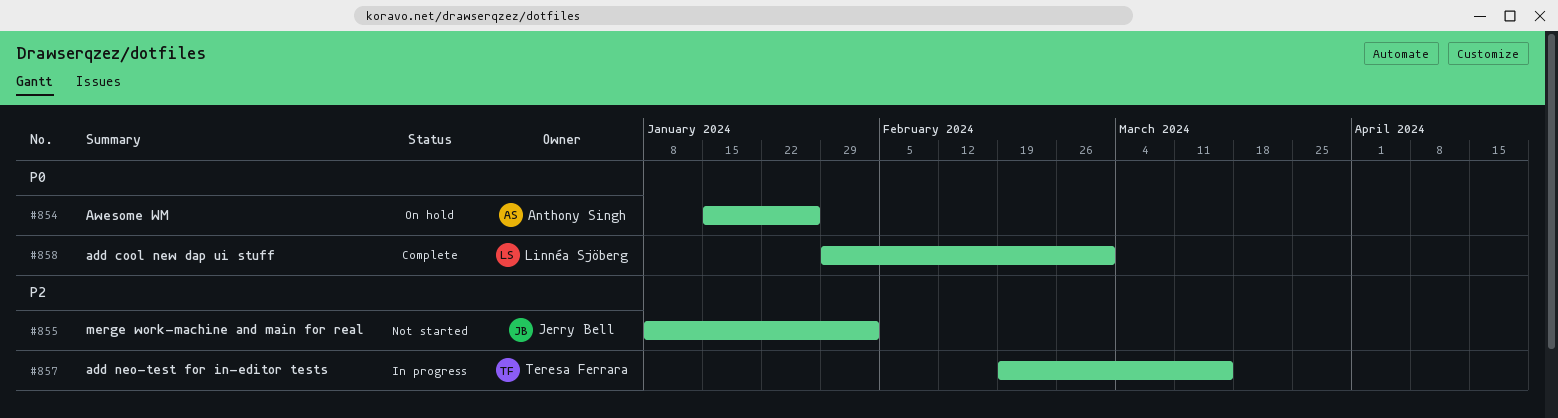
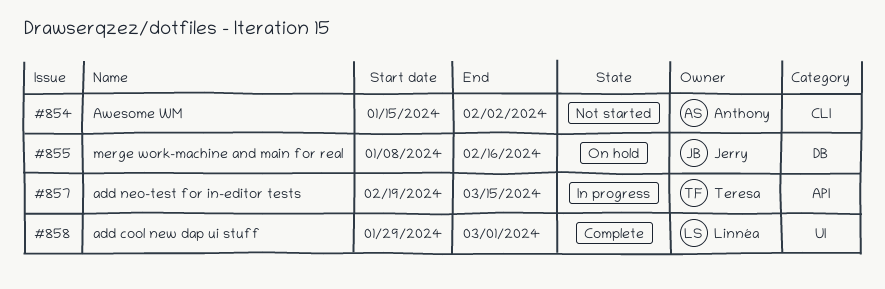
#854, status: On hold -> Not started
#854, due: Jan 26 -> Feb 2
#855, status: Not started -> On hold
#855, due: Feb 2 -> Feb 16

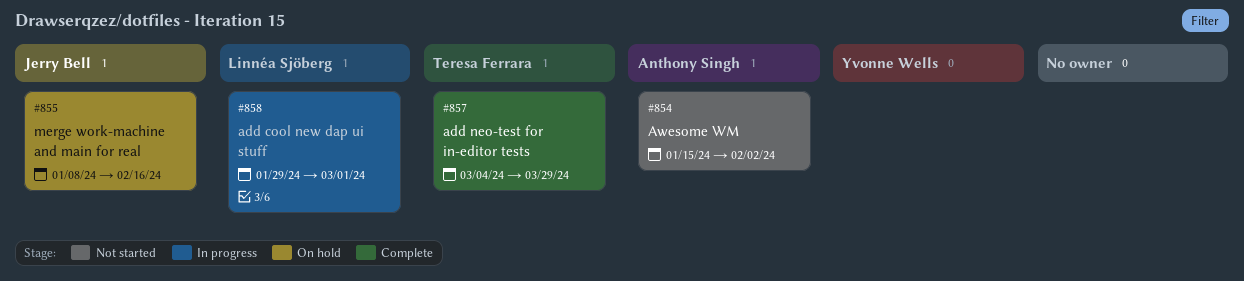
#857, status: In progress -> Complete
#857, start: Feb 19 -> Mar 4
#857, due: Mar 15 -> Mar 29
#858, status: Complete -> In progress

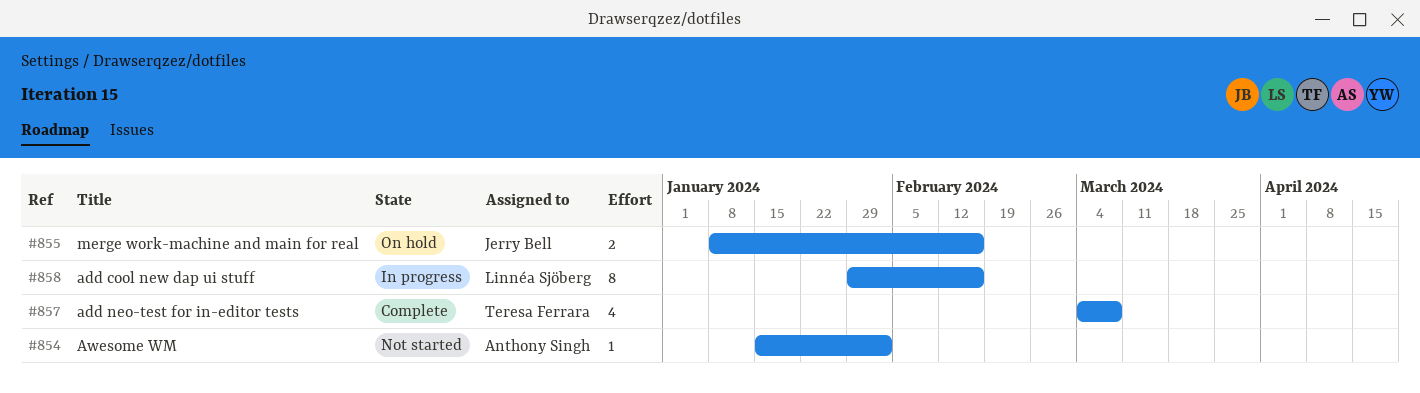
#857, due: Mar 29 -> Mar 8
#858, due: Mar 1 -> Feb 16

